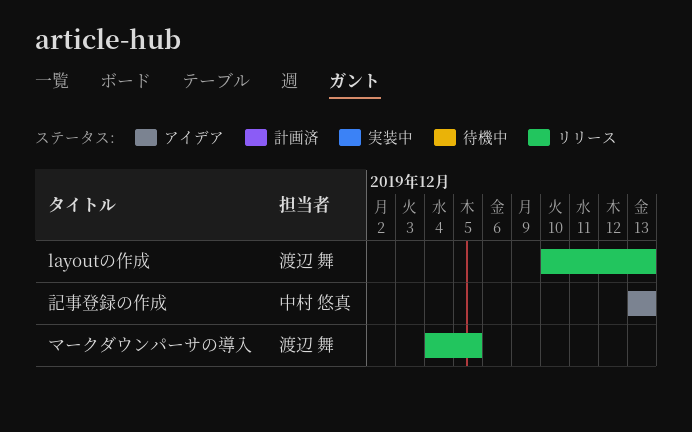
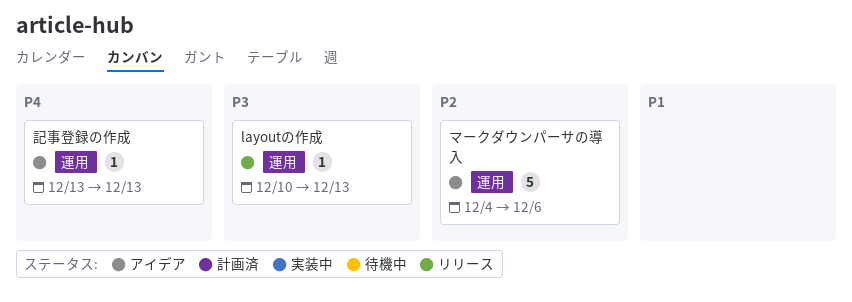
マークダウンパーサの導入, status: リリース -> アイデア
マークダウンパーサの導入, due: Dec 5 -> Dec 6

